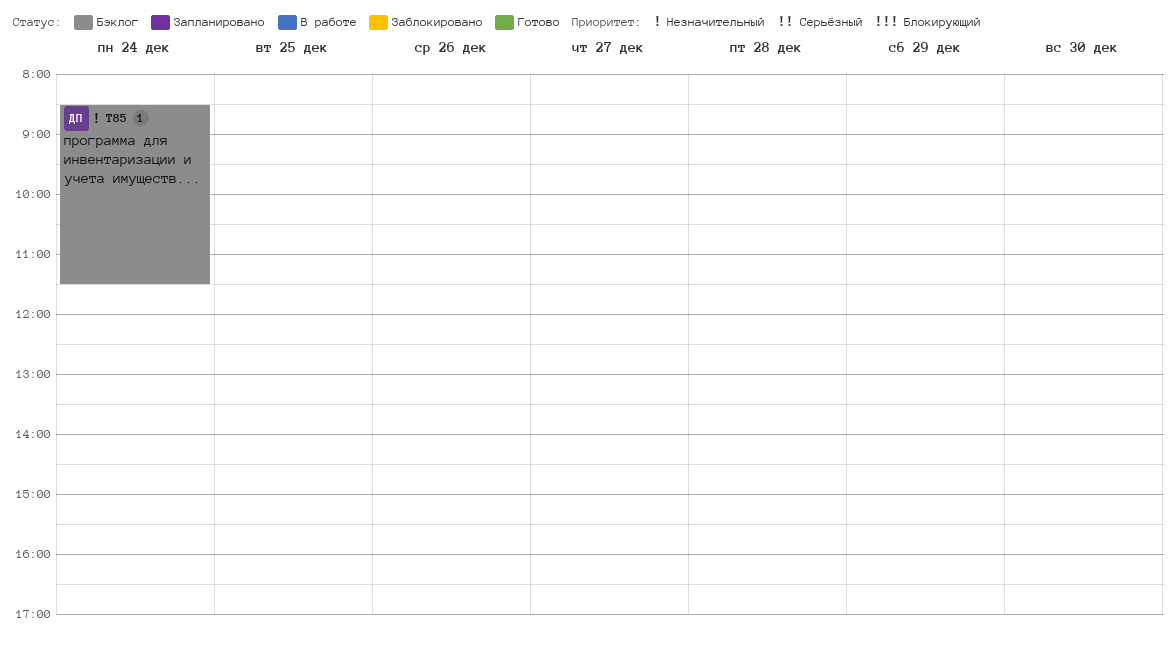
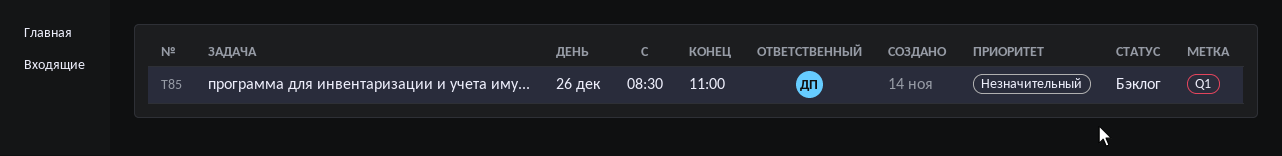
T85, day: Dec 24 -> Dec 26
T85, ends: 11:30 -> 11:00

